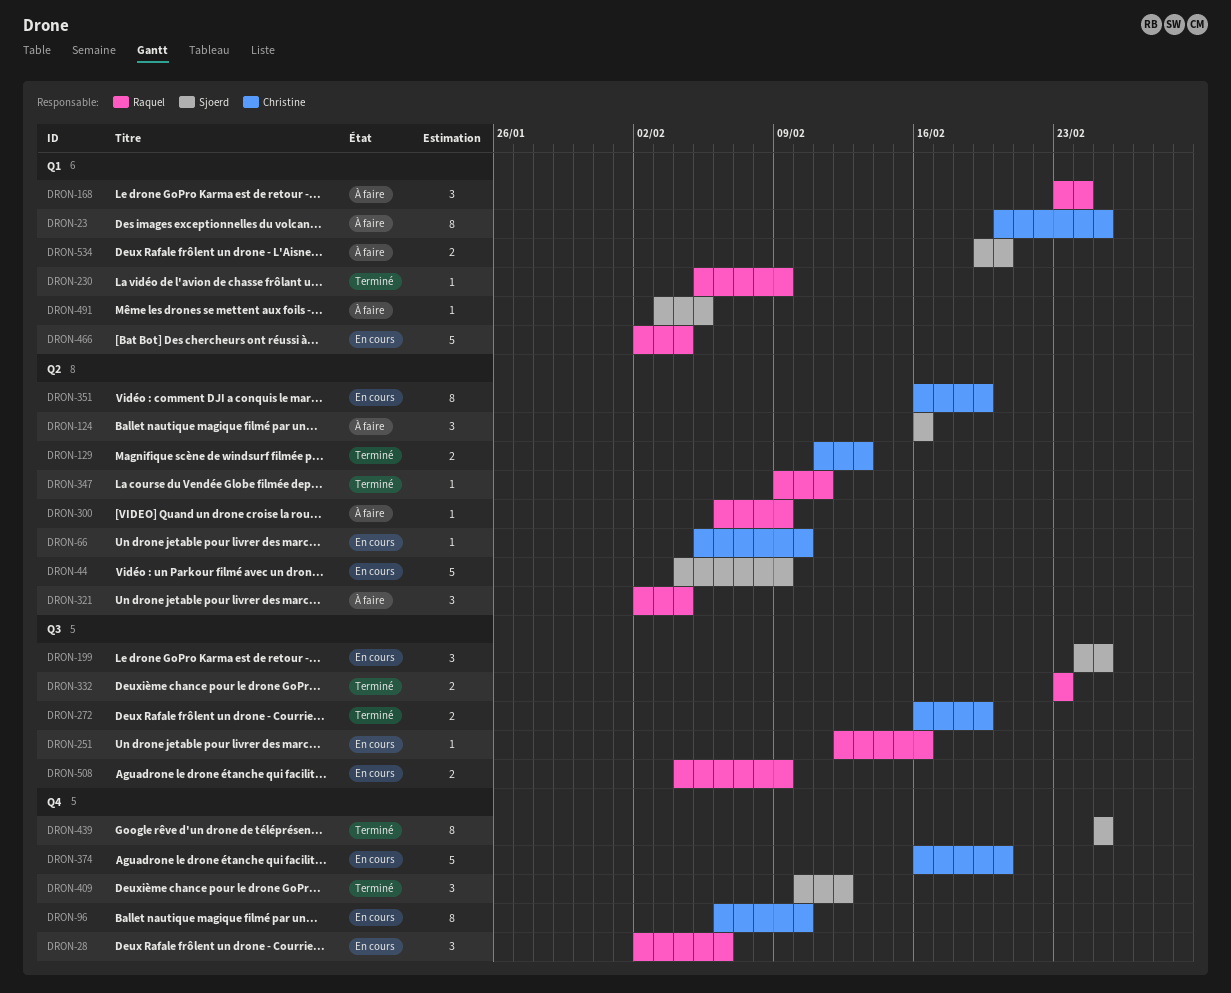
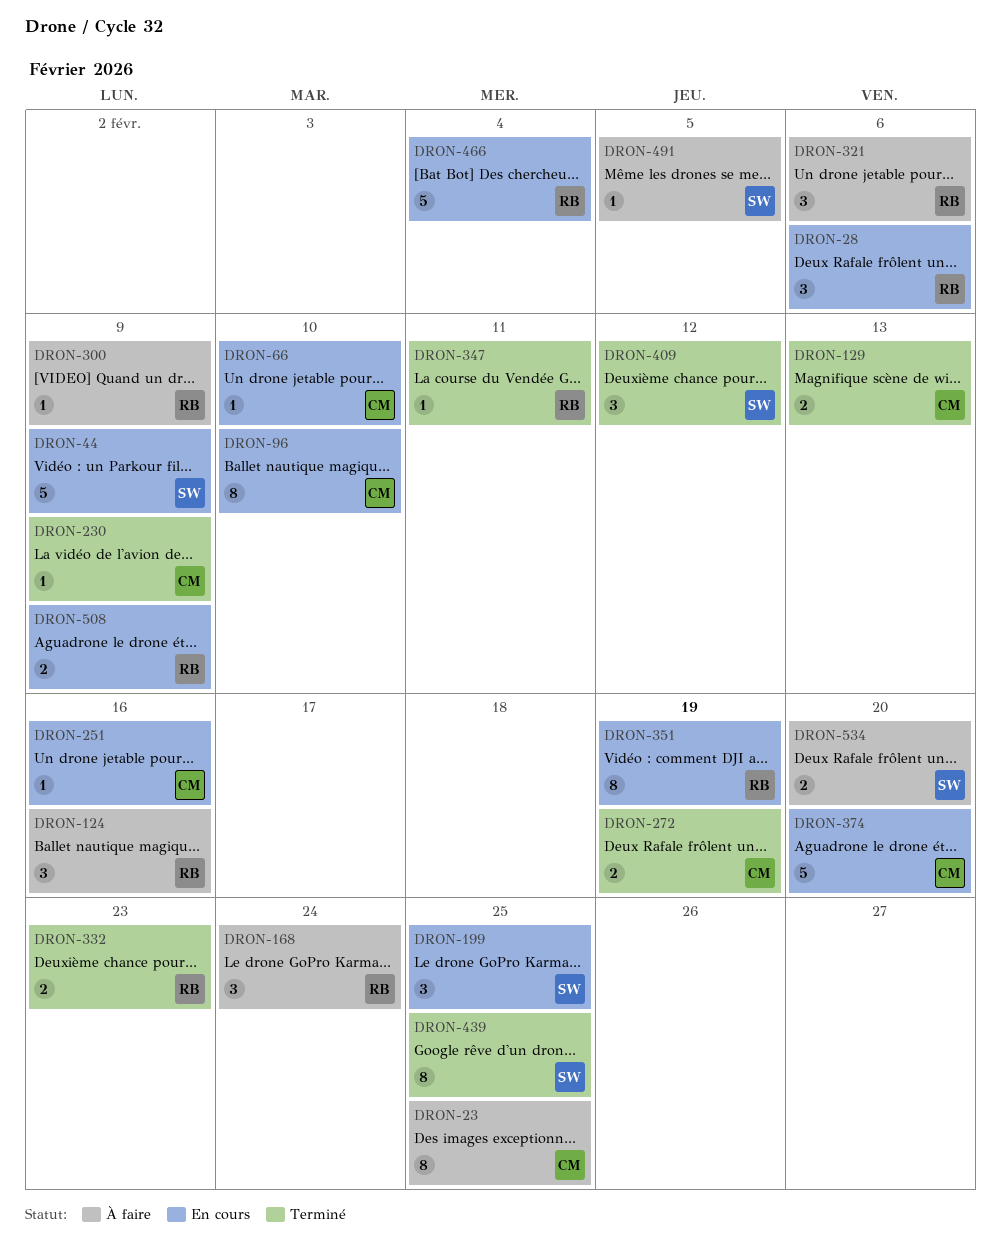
DRON-124, owner: Sjoerd -> Raquel
DRON-230, owner: Raquel -> Christine
DRON-251, owner: Raquel -> Christine
DRON-321, due: Feb 4 -> Feb 6
DRON-351, owner: Christine -> Raquel

